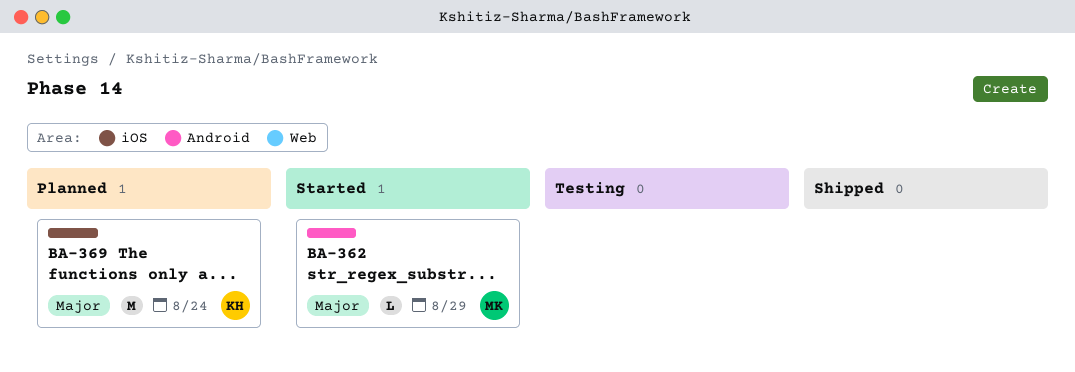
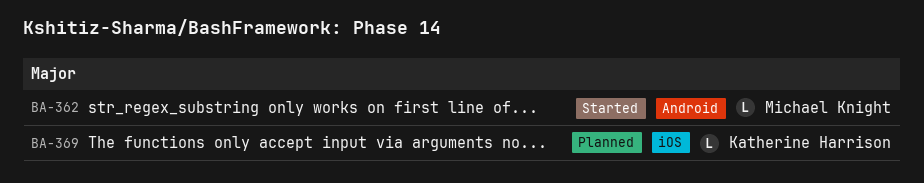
BA-369, estimate: M -> L

